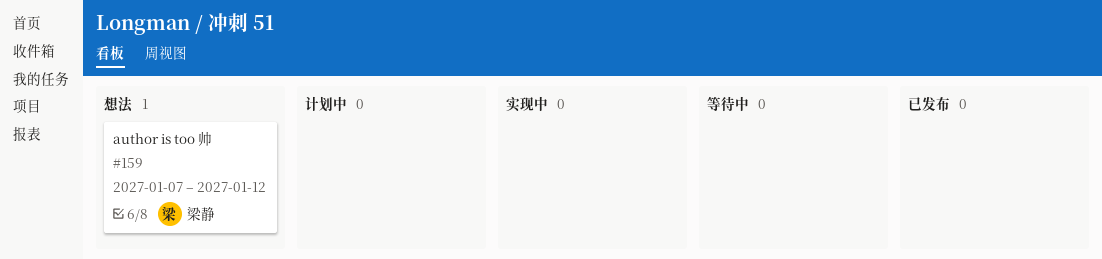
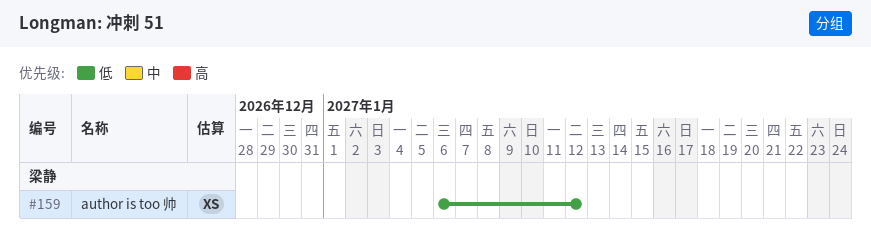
#159, start: Jan 7 -> Jan 6

